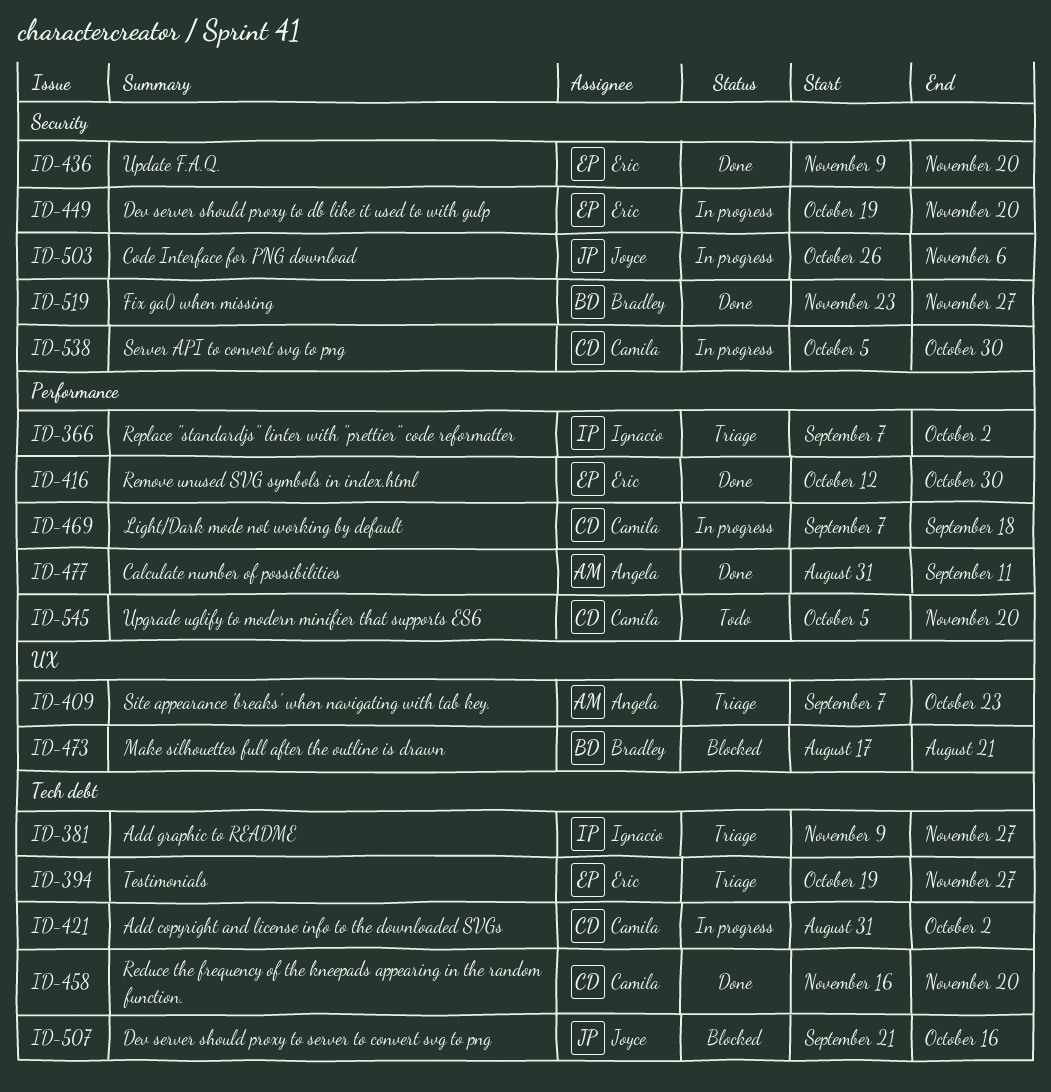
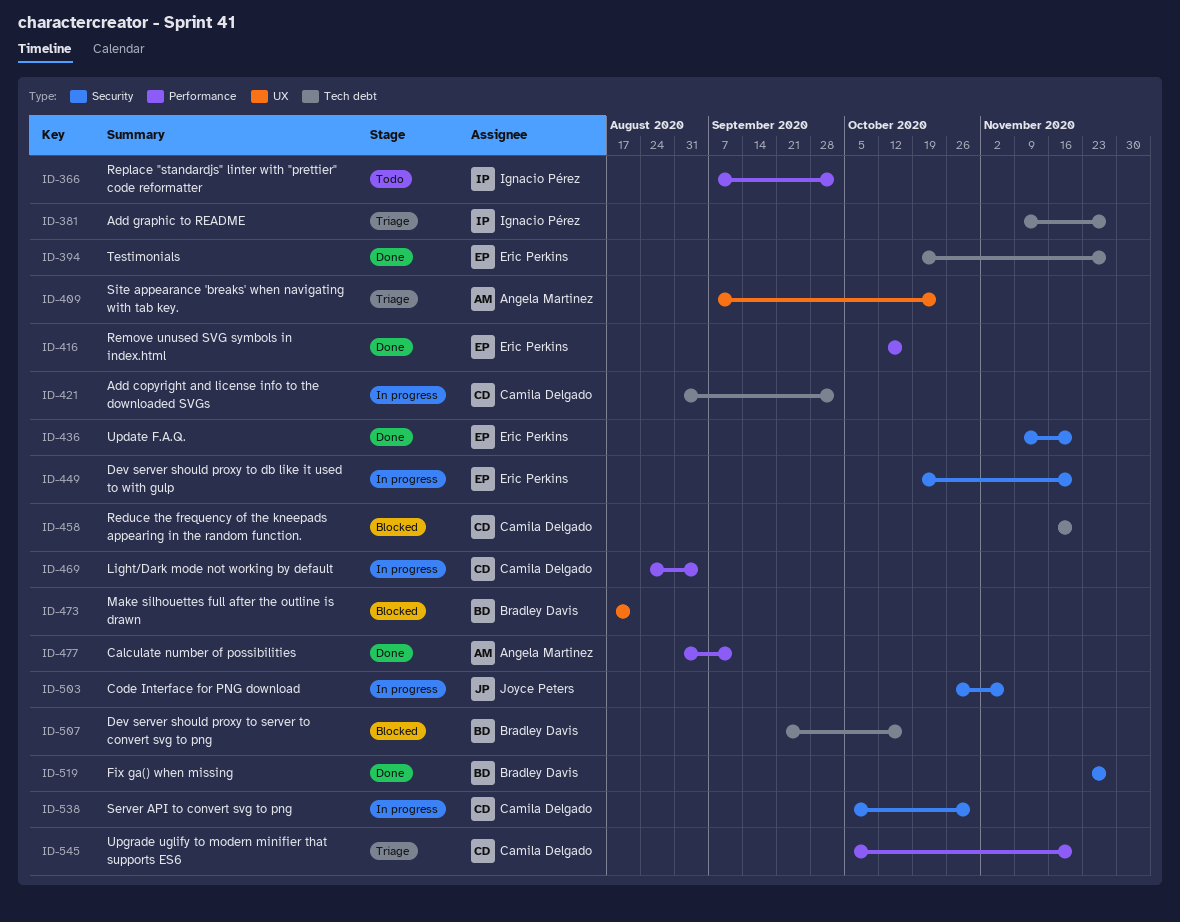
ID-366, status: Triage -> Todo
ID-394, status: Triage -> Done
ID-416, due: Oct 30 -> Oct 16
ID-458, status: Done -> Blocked
ID-469, start: Sep 7 -> Aug 24
ID-469, due: Sep 18 -> Sep 4
ID-507, owner: Joyce Peters -> Bradley Davis
ID-545, status: Todo -> Triage

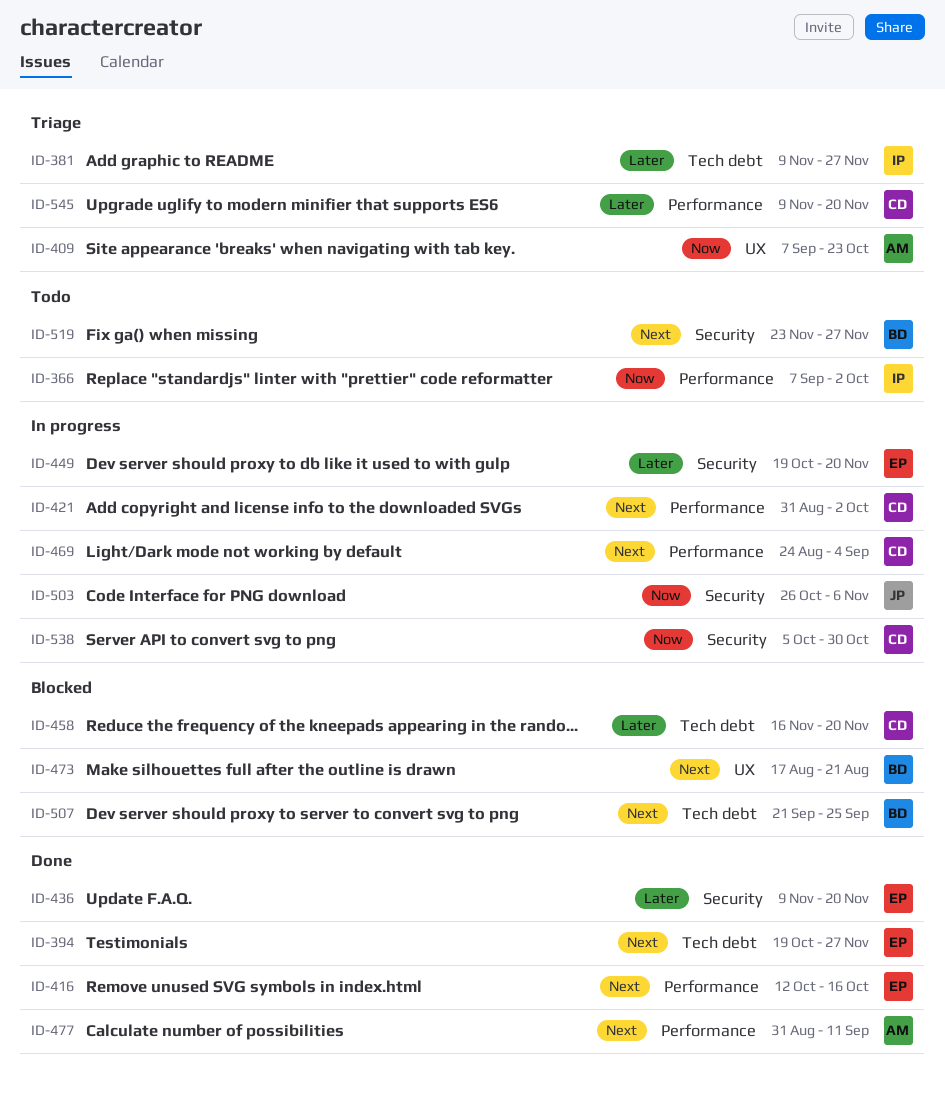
ID-421, label: Tech debt -> Performance
ID-507, due: Oct 16 -> Sep 25
ID-519, status: Done -> Todo
ID-545, start: Oct 5 -> Nov 9

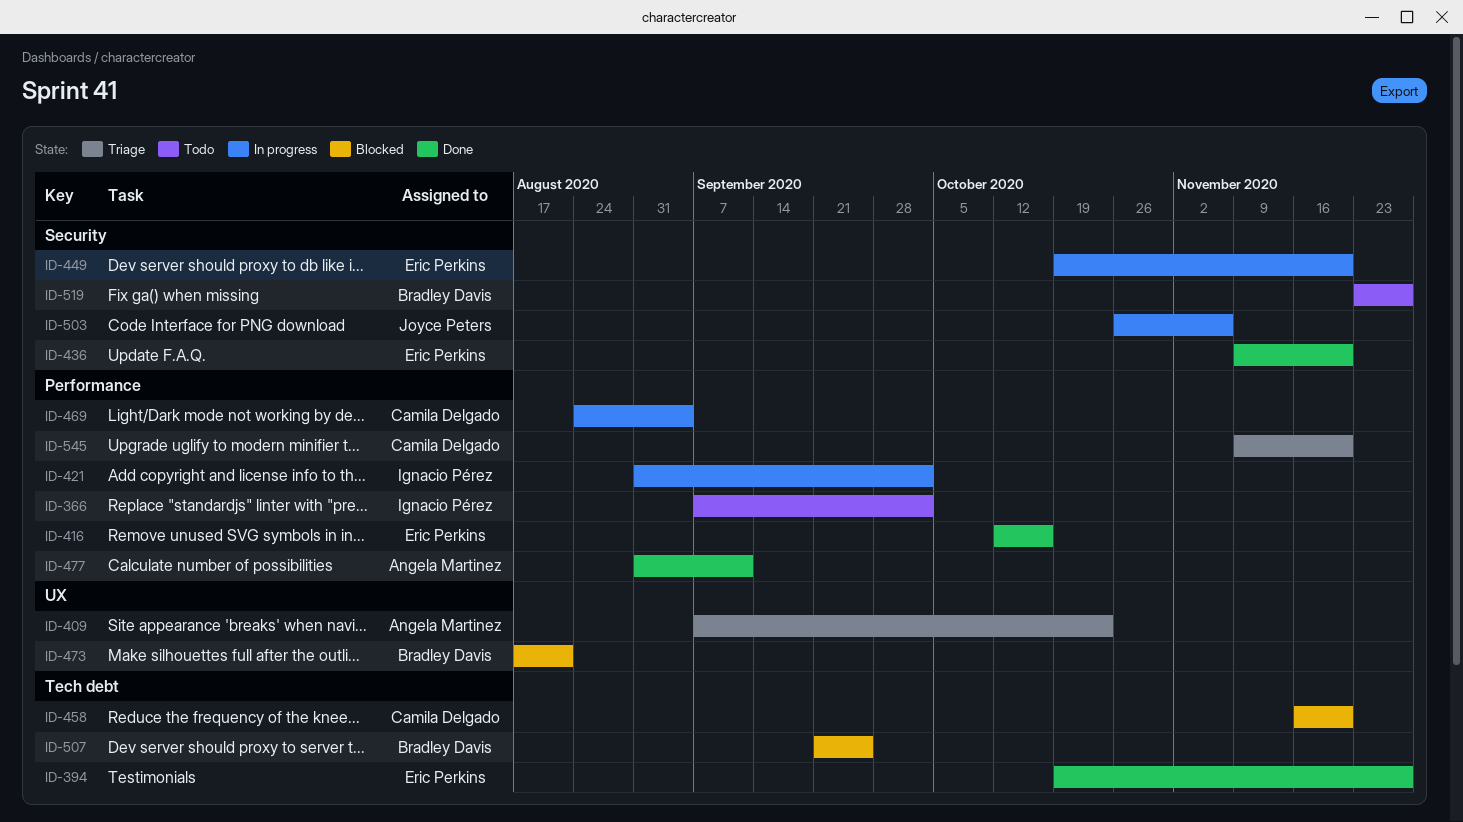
ID-381: present -> none
ID-421, owner: Camila Delgado -> Ignacio Pérez
ID-538: present -> none

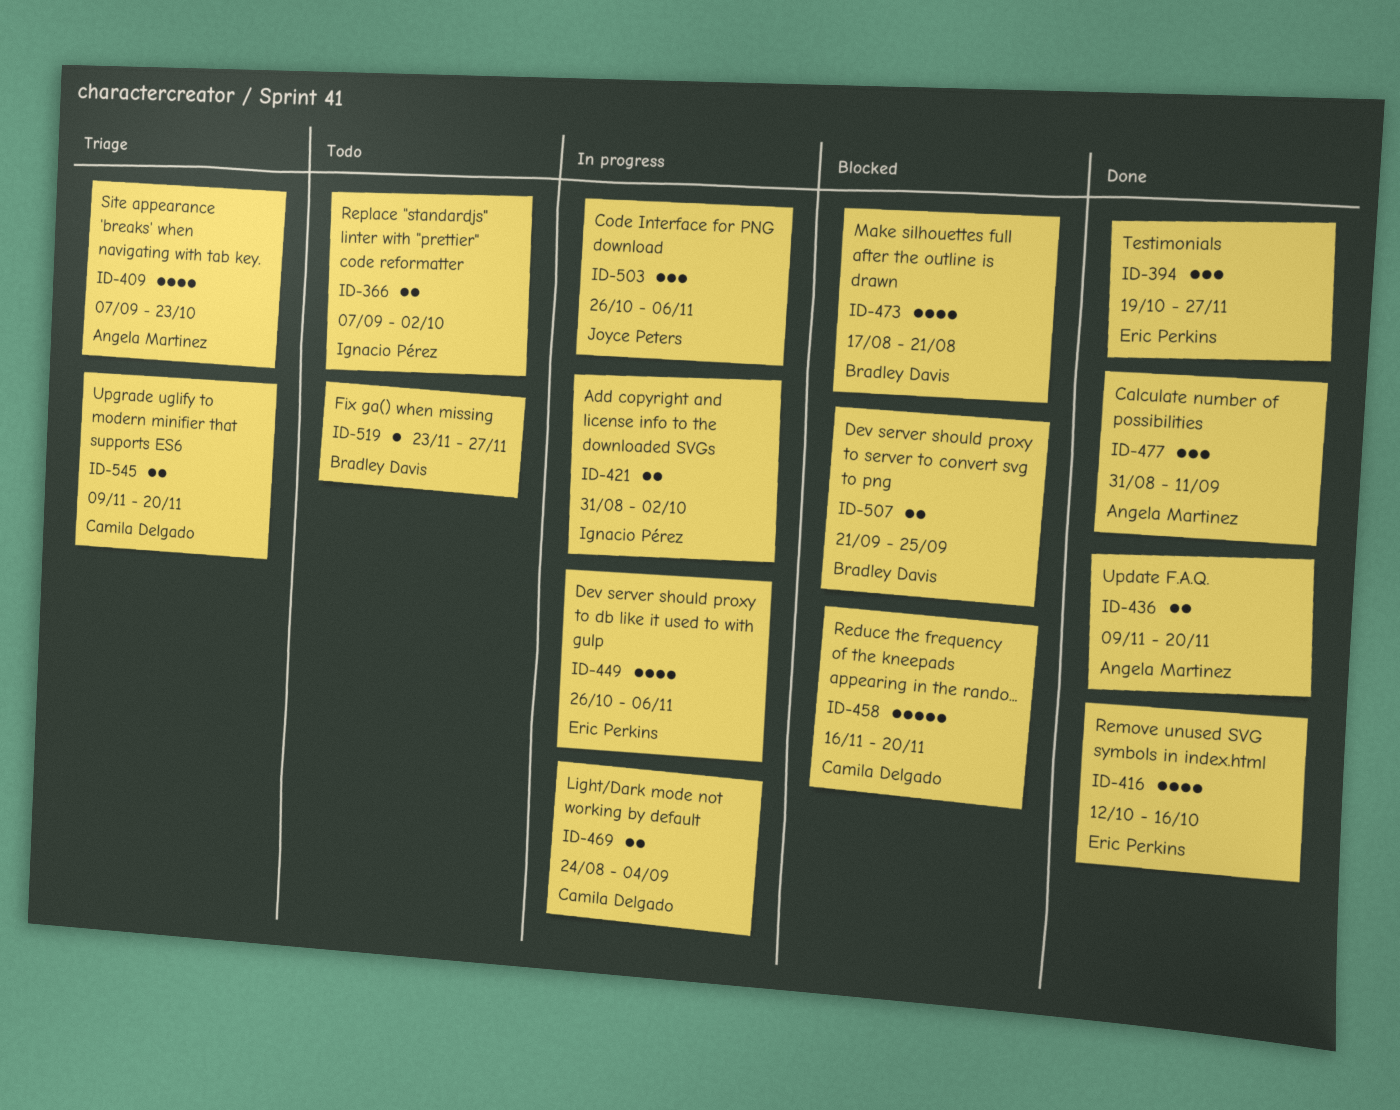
ID-436, owner: Eric Perkins -> Angela Martinez
ID-449, start: Oct 19 -> Oct 26
ID-449, due: Nov 20 -> Nov 6

